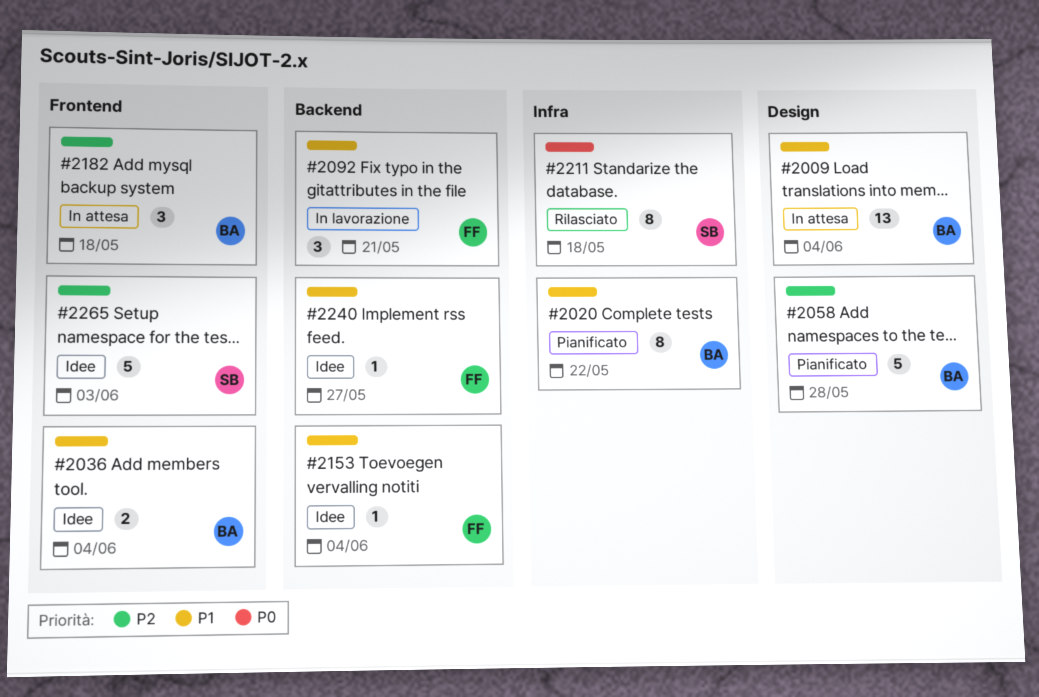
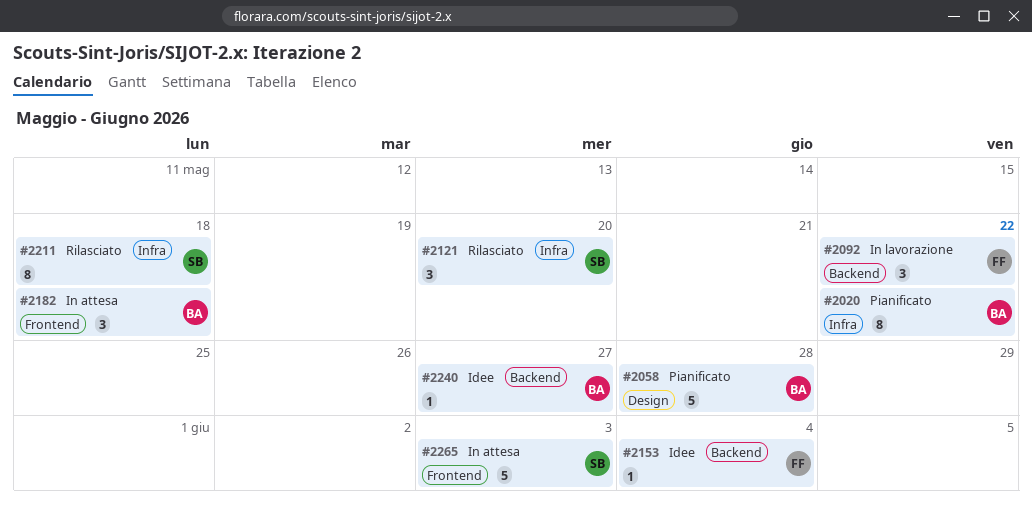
#2009: present -> none
#2036: present -> none
#2092, due: May 21 -> May 22
#2121: none -> present
#2240, owner: FF -> BA
#2265, status: Idee -> In attesa

